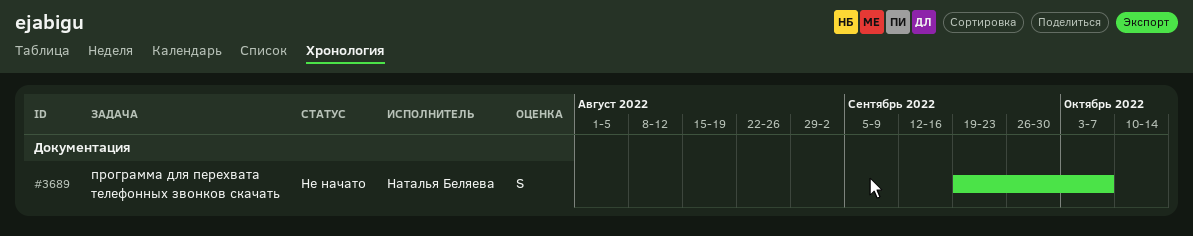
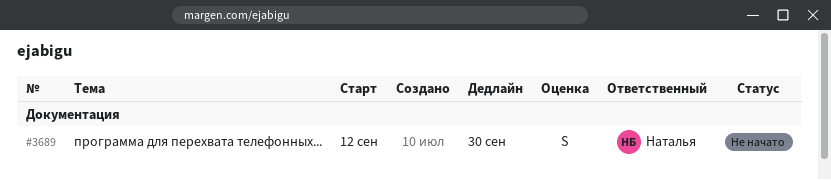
#3689, start: Sep 19 -> Sep 12
#3689, due: Oct 7 -> Sep 30

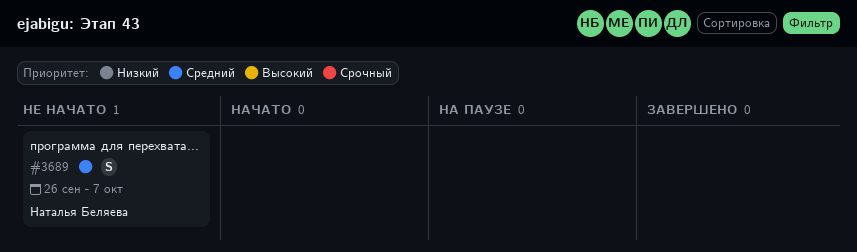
#3689, start: Sep 12 -> Sep 26
#3689, due: Sep 30 -> Oct 7

